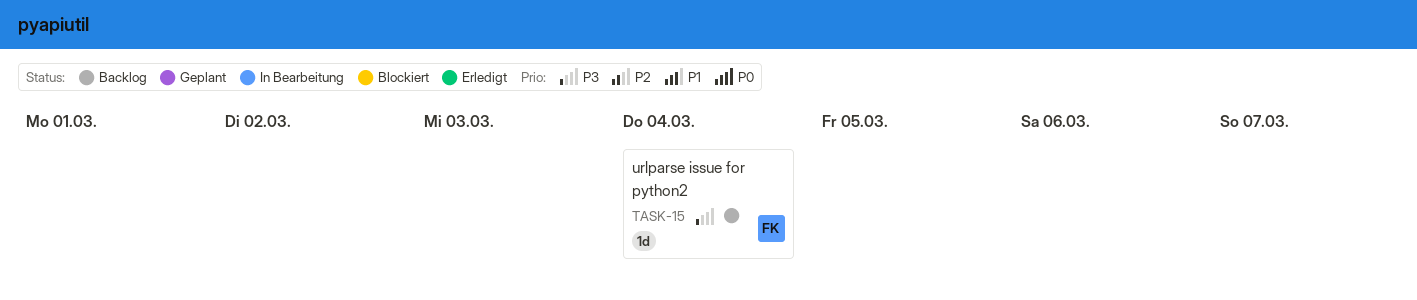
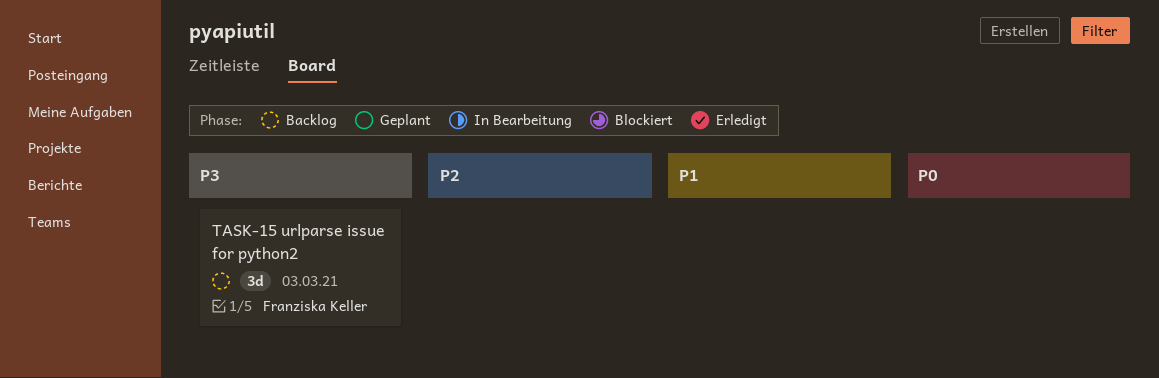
TASK-15, estimate: 1d -> 3d
TASK-15, due: Mar 4 -> Mar 3

